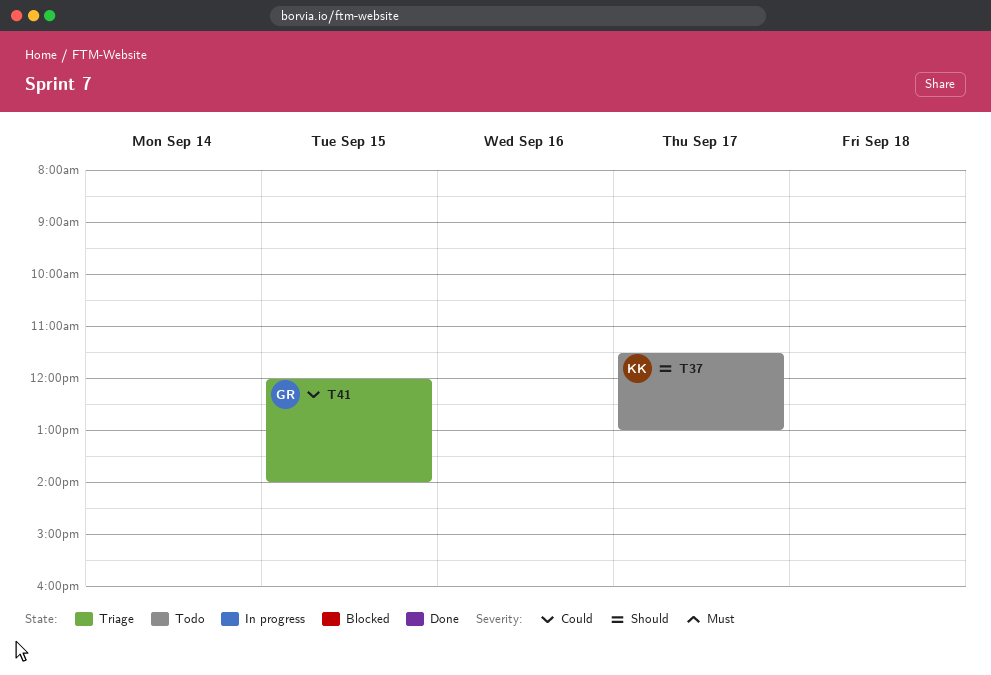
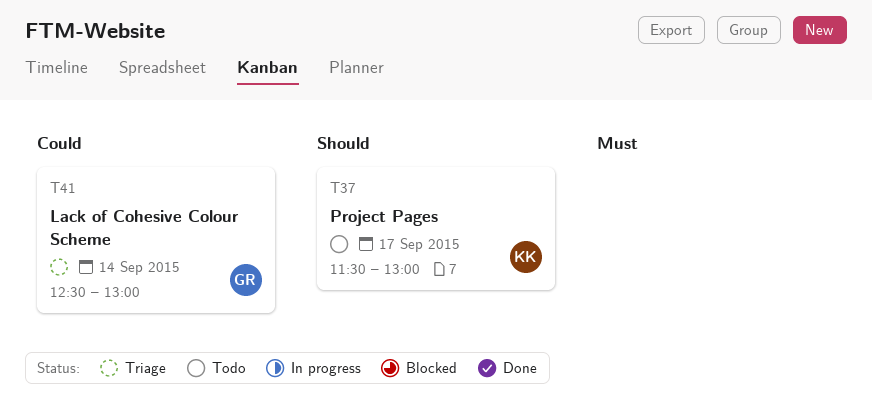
T41, day: Sep 15 -> Sep 14
T41, begins: 12:00 -> 12:30
T41, ends: 14:00 -> 13:00

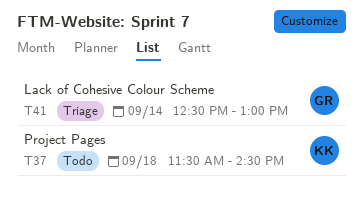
T37, day: Sep 17 -> Sep 18
T37, ends: 13:00 -> 14:30

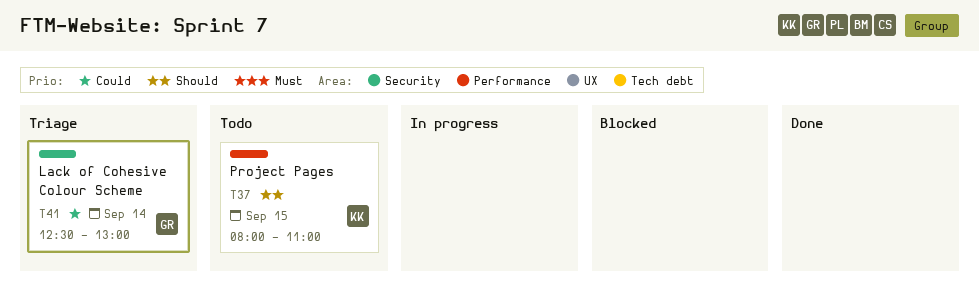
T37, day: Sep 18 -> Sep 15
T37, begins: 11:30 -> 08:00
T37, ends: 14:30 -> 11:00

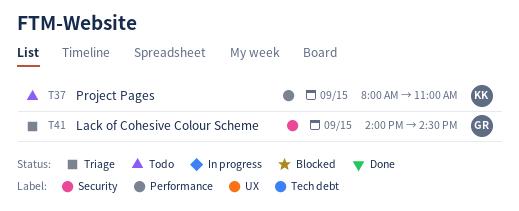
T41, day: Sep 14 -> Sep 15
T41, begins: 12:30 -> 14:00
T41, ends: 13:00 -> 14:30

